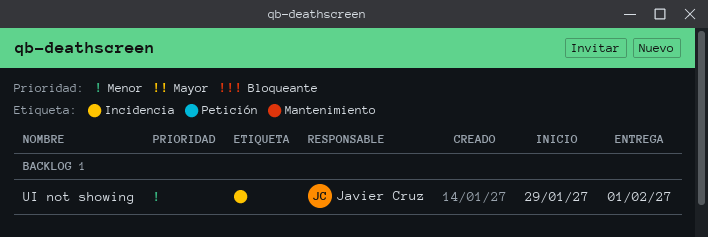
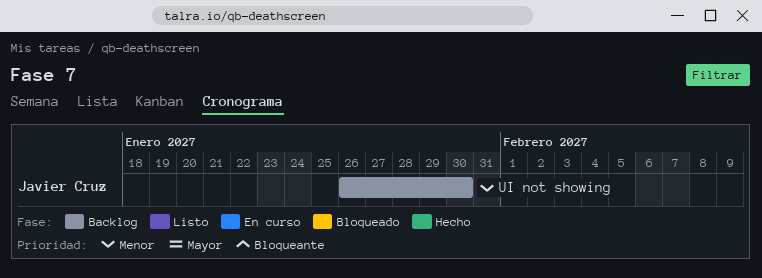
UI not showing, start: Jan 29 -> Jan 26
UI not showing, due: Feb 1 -> Jan 30

